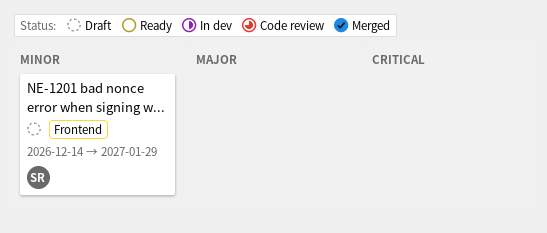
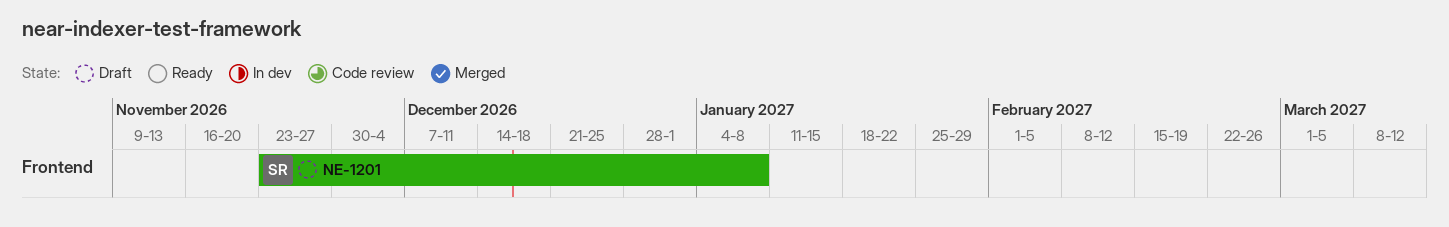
NE-1201, start: Dec 14 -> Nov 23
NE-1201, due: Jan 29 -> Jan 8

